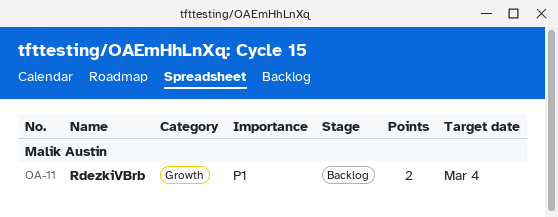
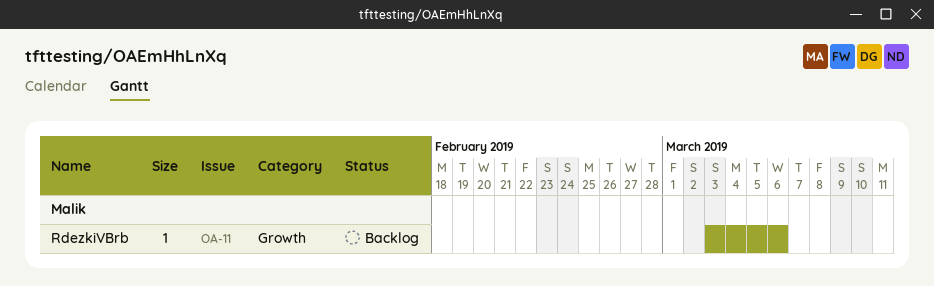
OA-11, estimate: 2 -> 1
OA-11, due: Mar 4 -> Mar 6

